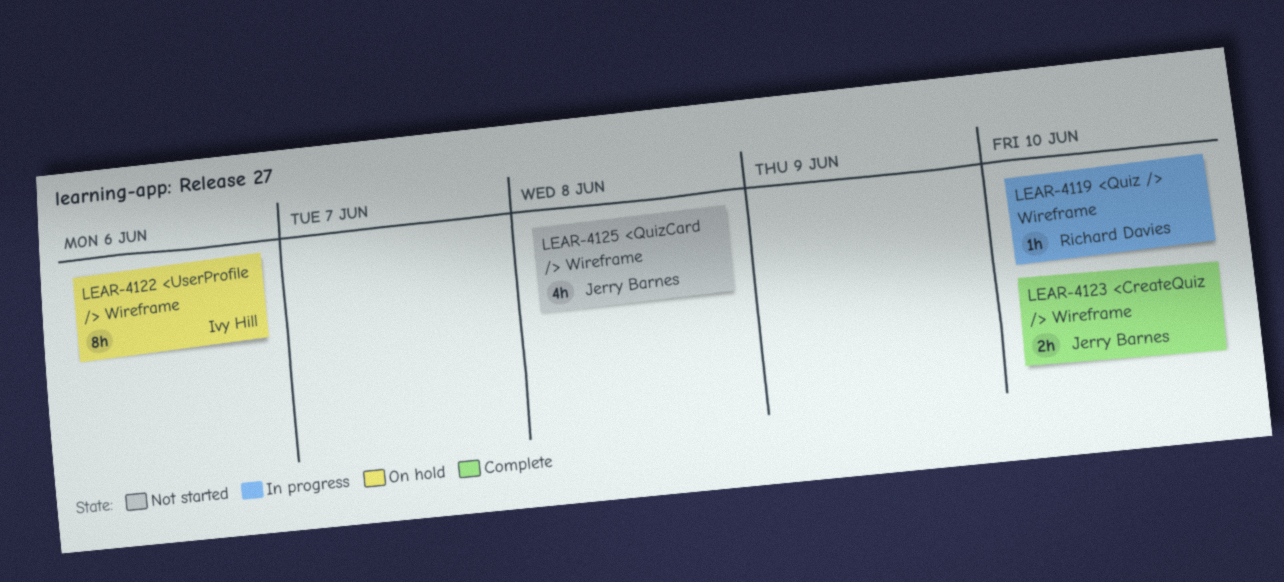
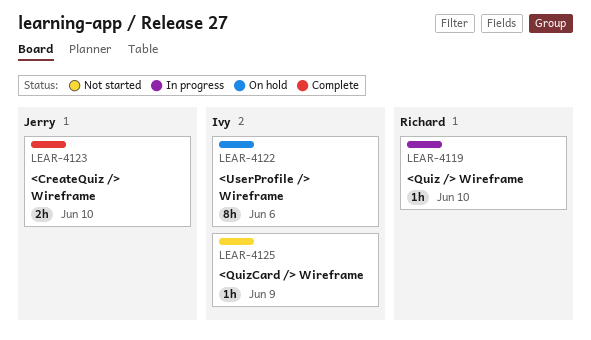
LEAR-4125, owner: Jerry Barnes -> Ivy Hill
LEAR-4125, estimate: 4h -> 1h
LEAR-4125, due: Jun 8 -> Jun 9

